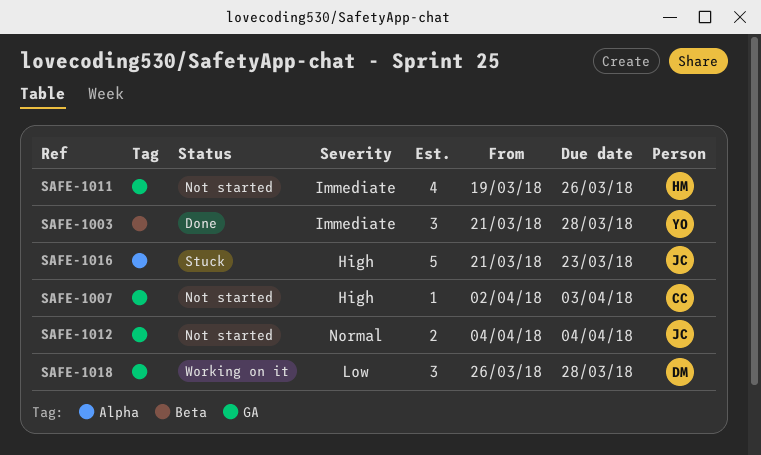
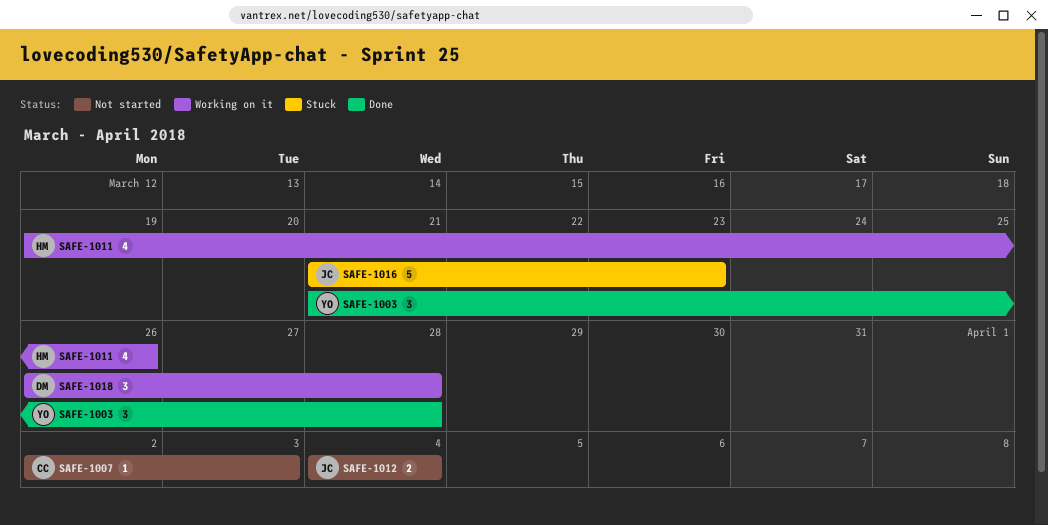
SAFE-1011, status: Not started -> Working on it

